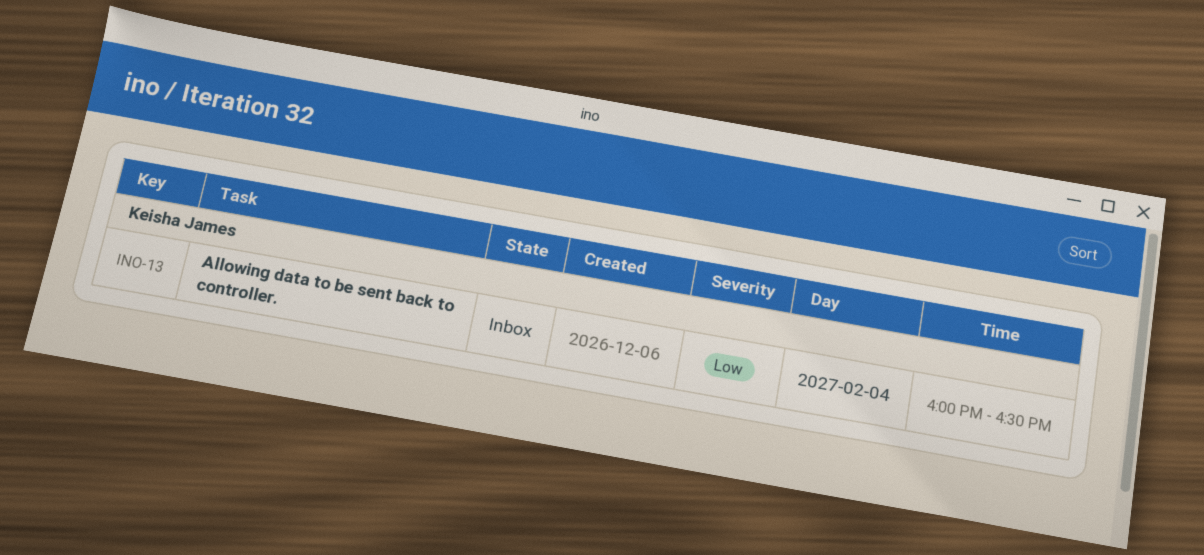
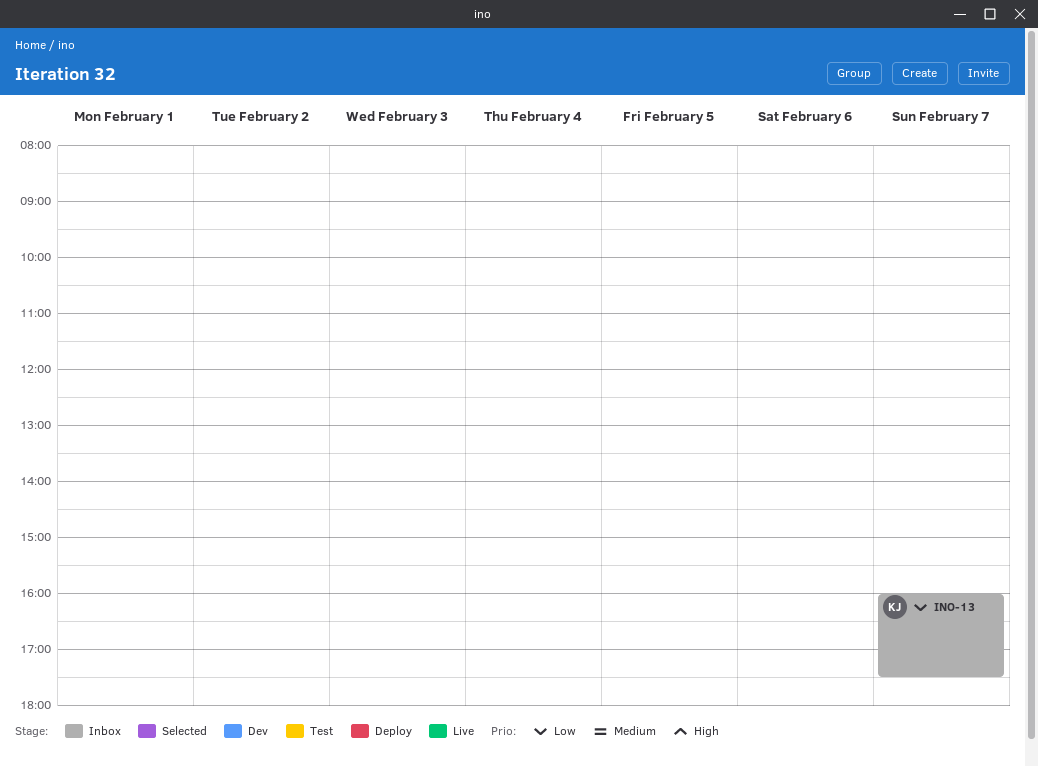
INO-13, day: Feb 4 -> Feb 7
INO-13, ends: 16:30 -> 17:30

